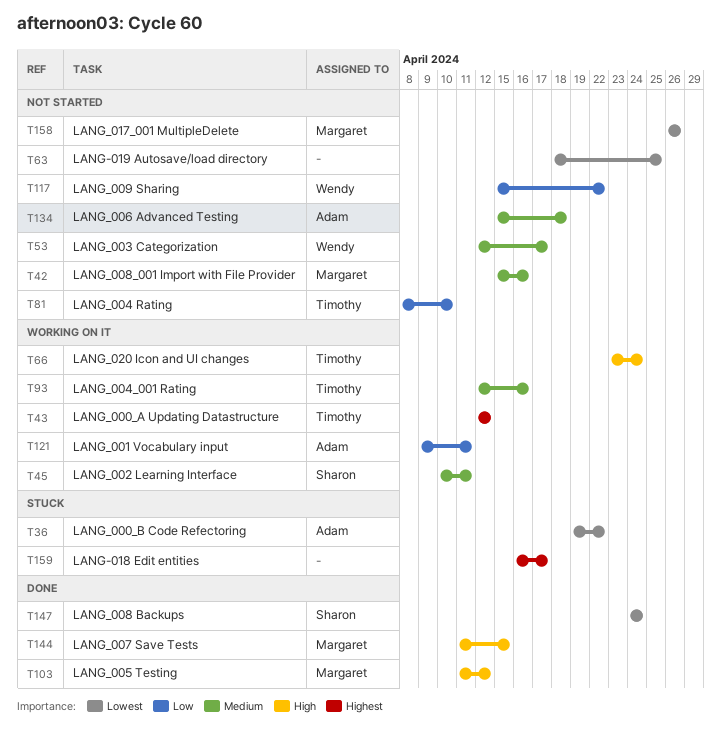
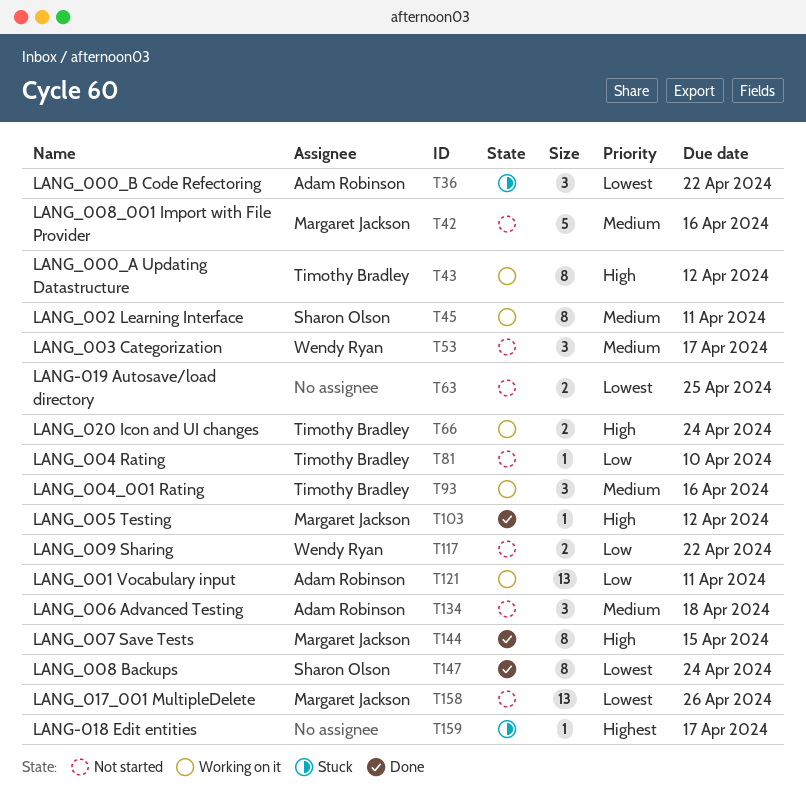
T43, priority: Highest -> High

